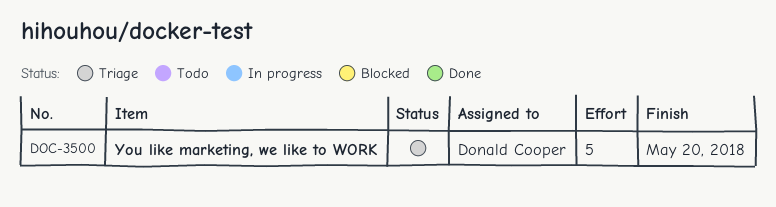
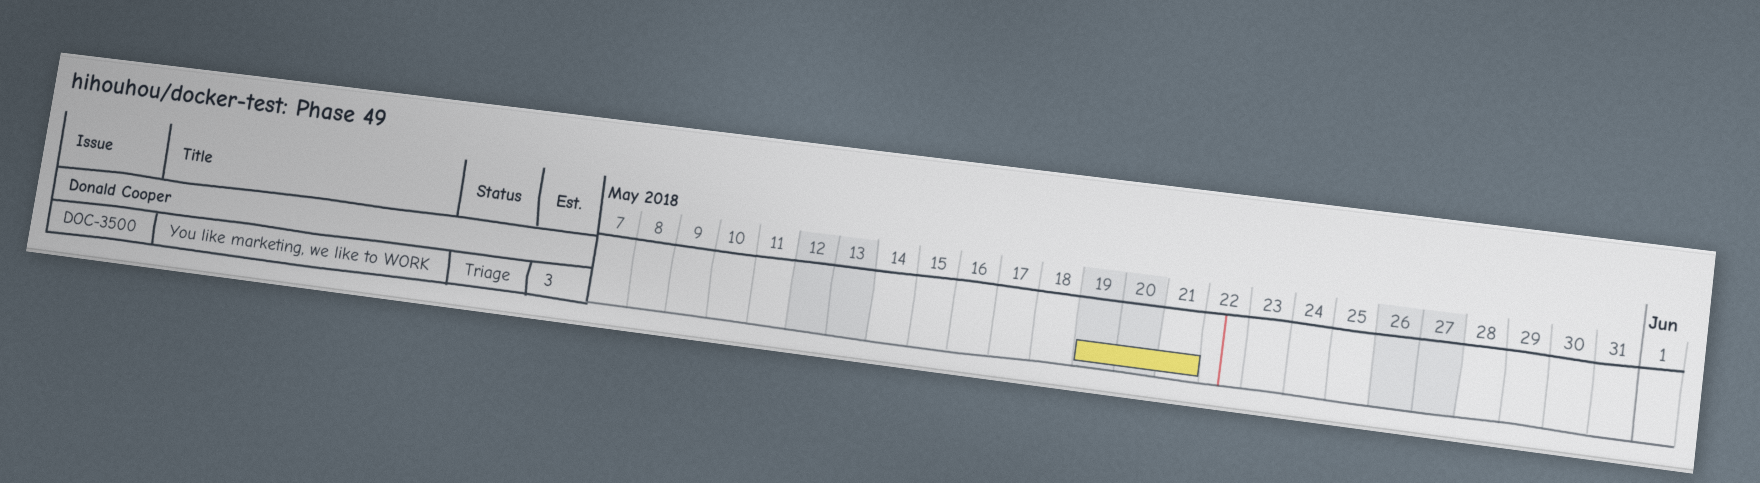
DOC-3500, estimate: 5 -> 3
DOC-3500, due: May 20 -> May 21

